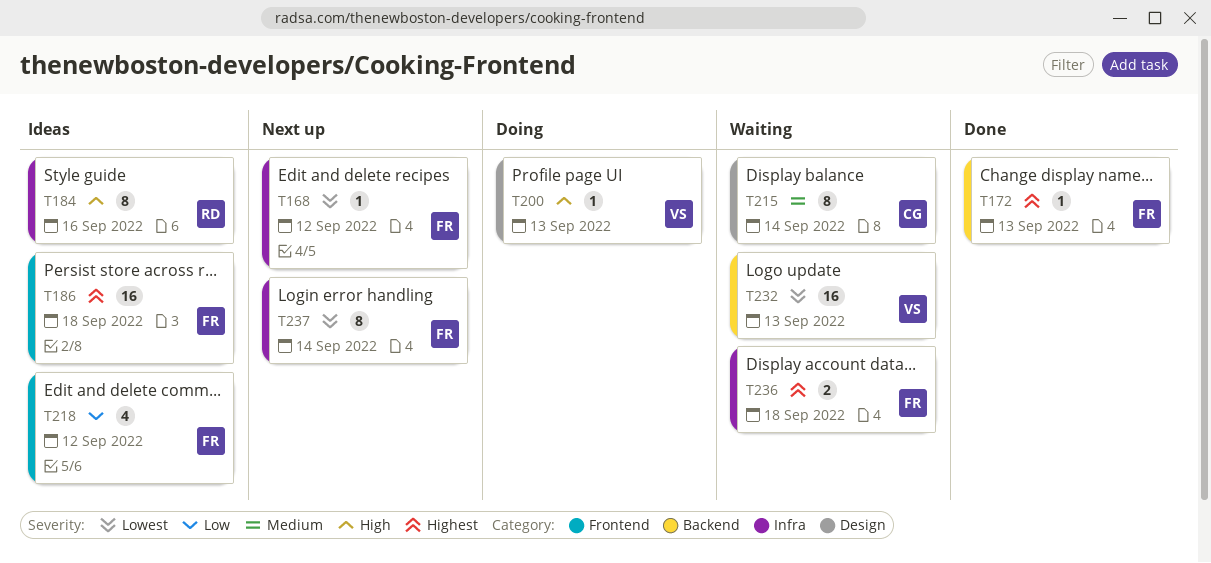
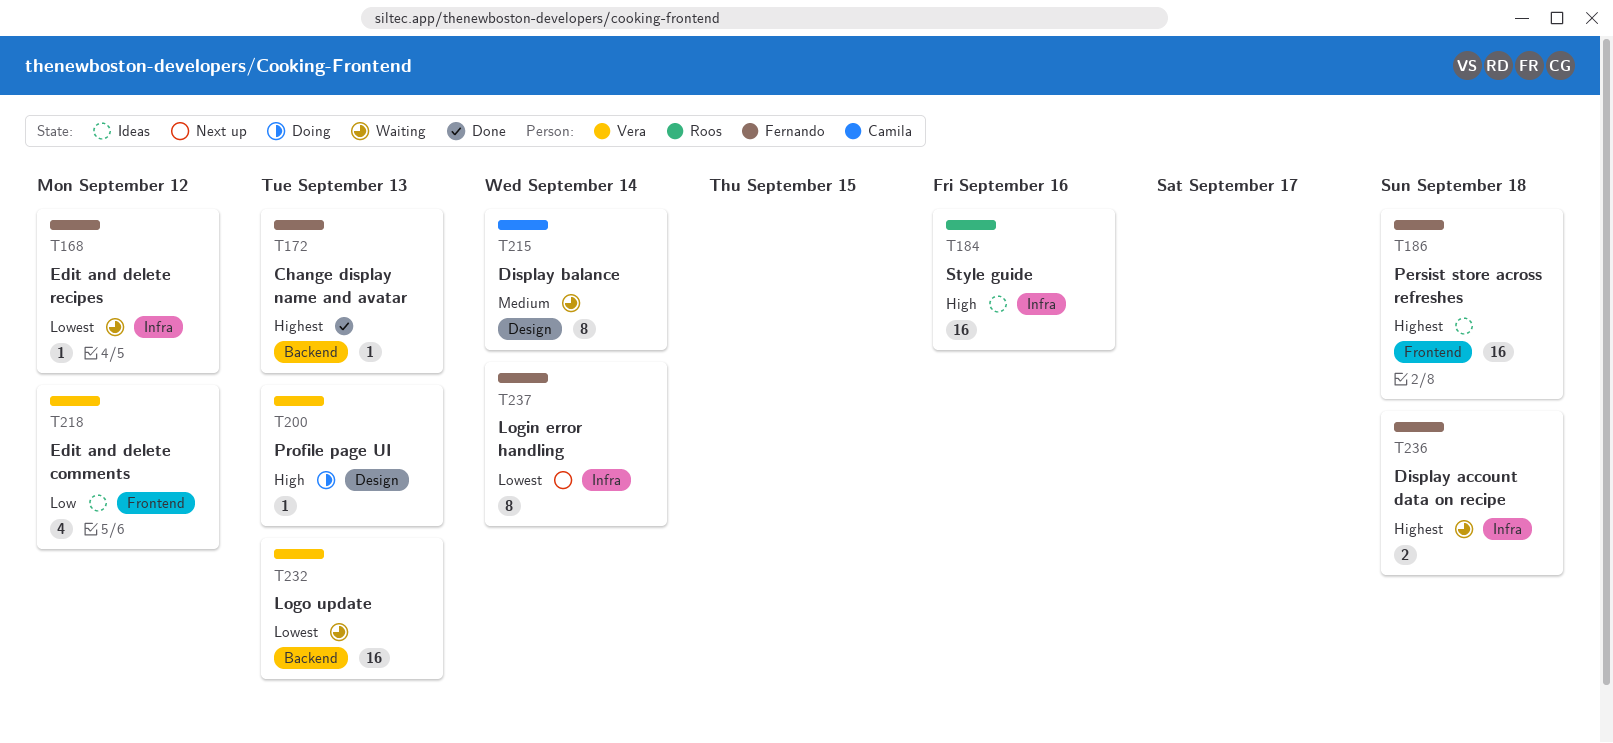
T168, status: Next up -> Waiting
T184, estimate: 8 -> 16
T218, owner: Fernando -> Vera

